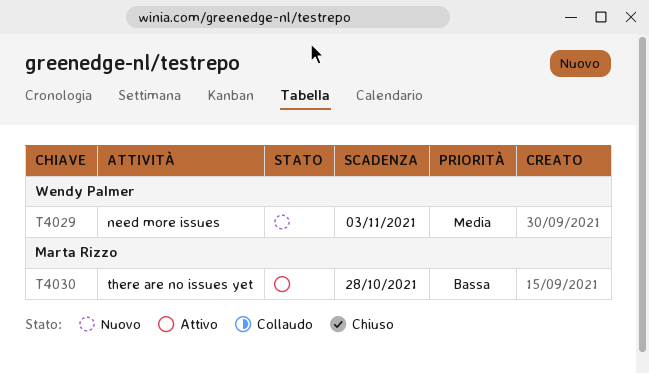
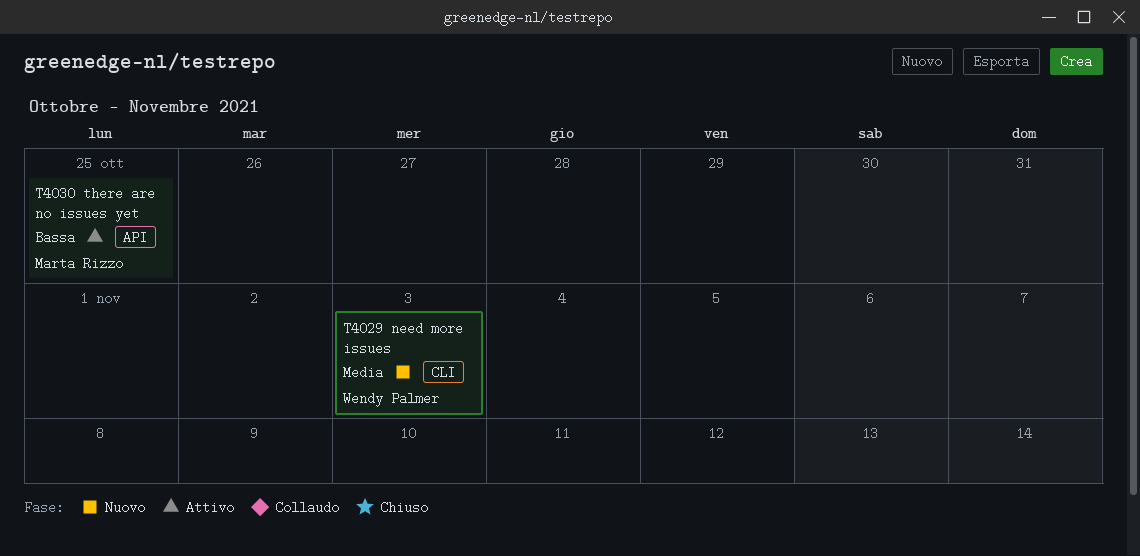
T4030, due: Oct 28 -> Oct 25

